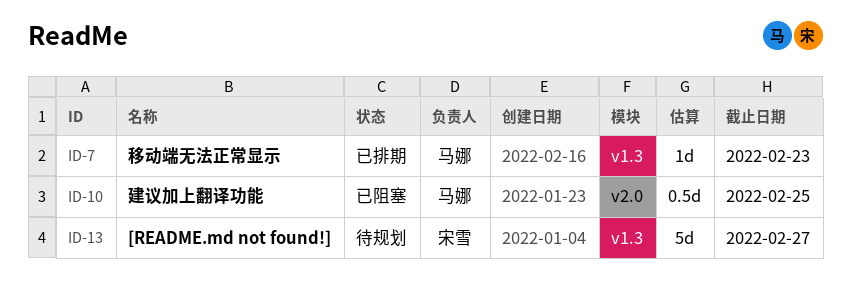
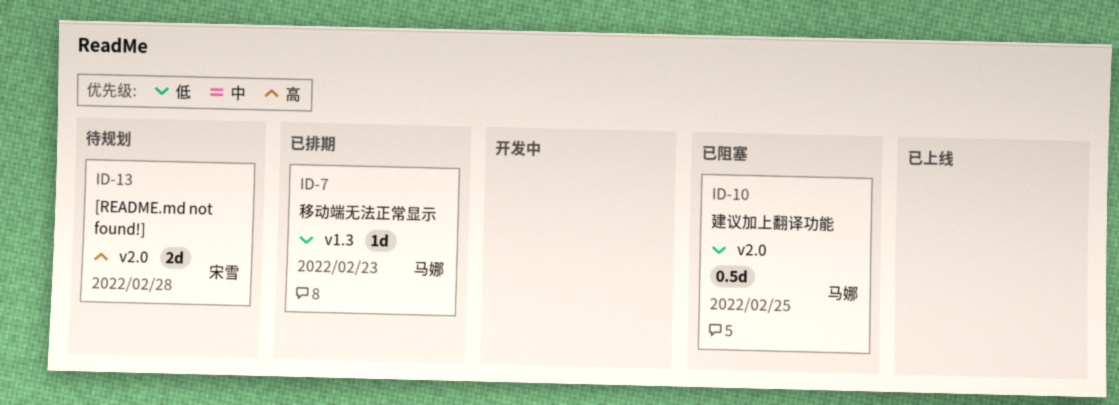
ID-13, label: v1.3 -> v2.0
ID-13, estimate: 5d -> 2d
ID-13, due: Feb 27 -> Feb 28

